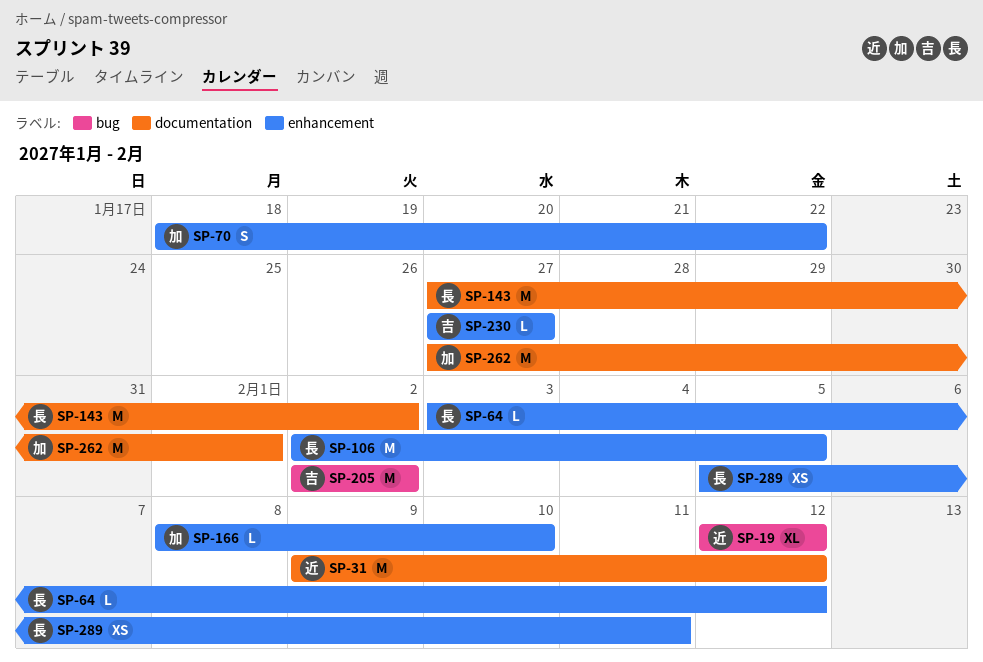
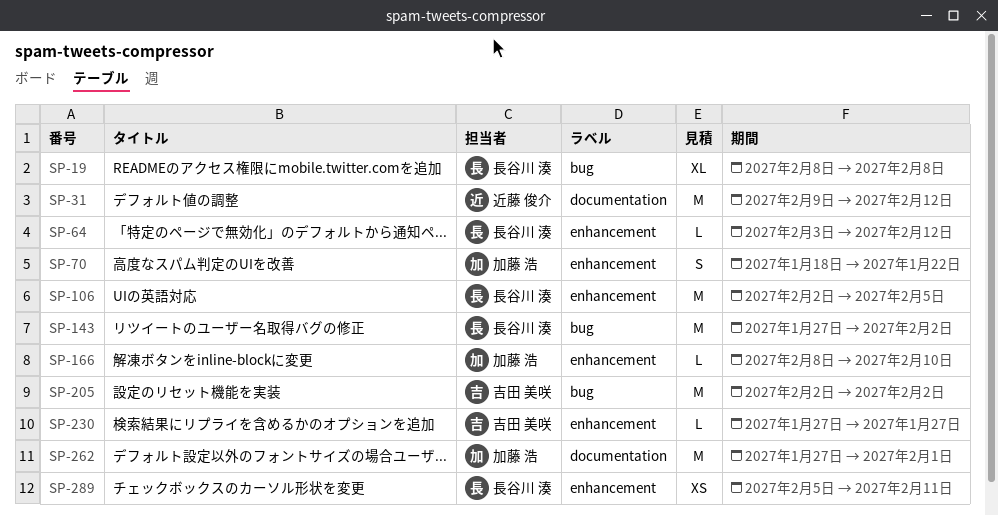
SP-19, owner: 近藤 俊介 -> 長谷川 湊
SP-19, start: Feb 12 -> Feb 8
SP-19, due: Feb 12 -> Feb 8
SP-143, label: documentation -> bug

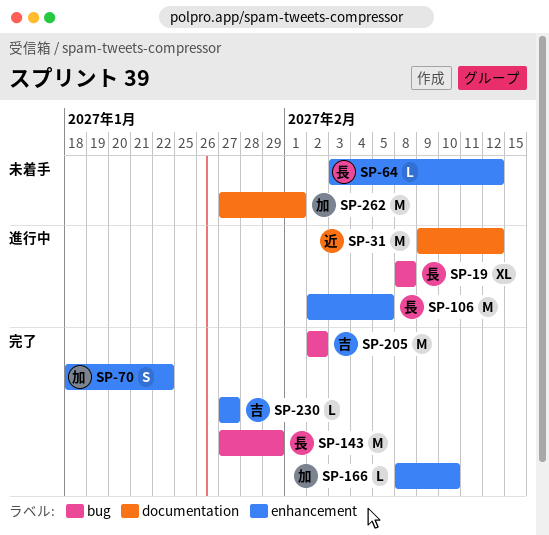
SP-143, due: Feb 2 -> Jan 29
SP-289: present -> none

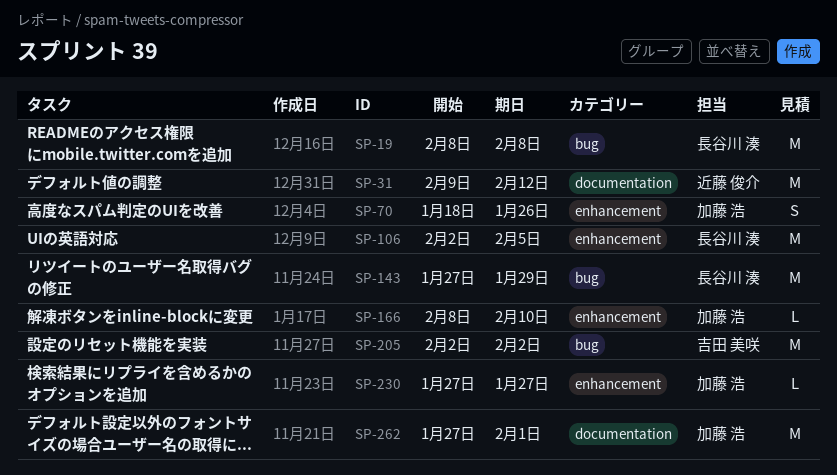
SP-19, estimate: XL -> M
SP-64: present -> none
SP-70, due: Jan 22 -> Jan 26
SP-230, owner: 吉田 美咲 -> 加藤 浩

